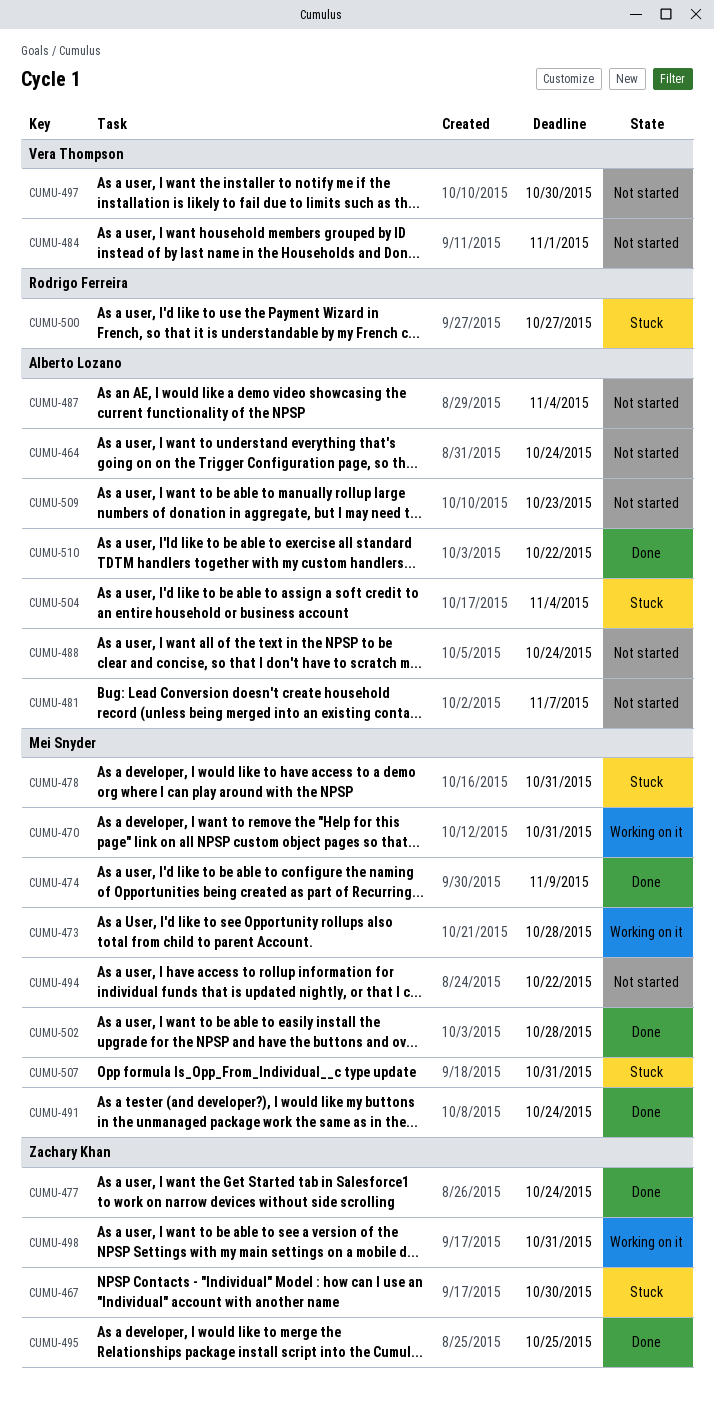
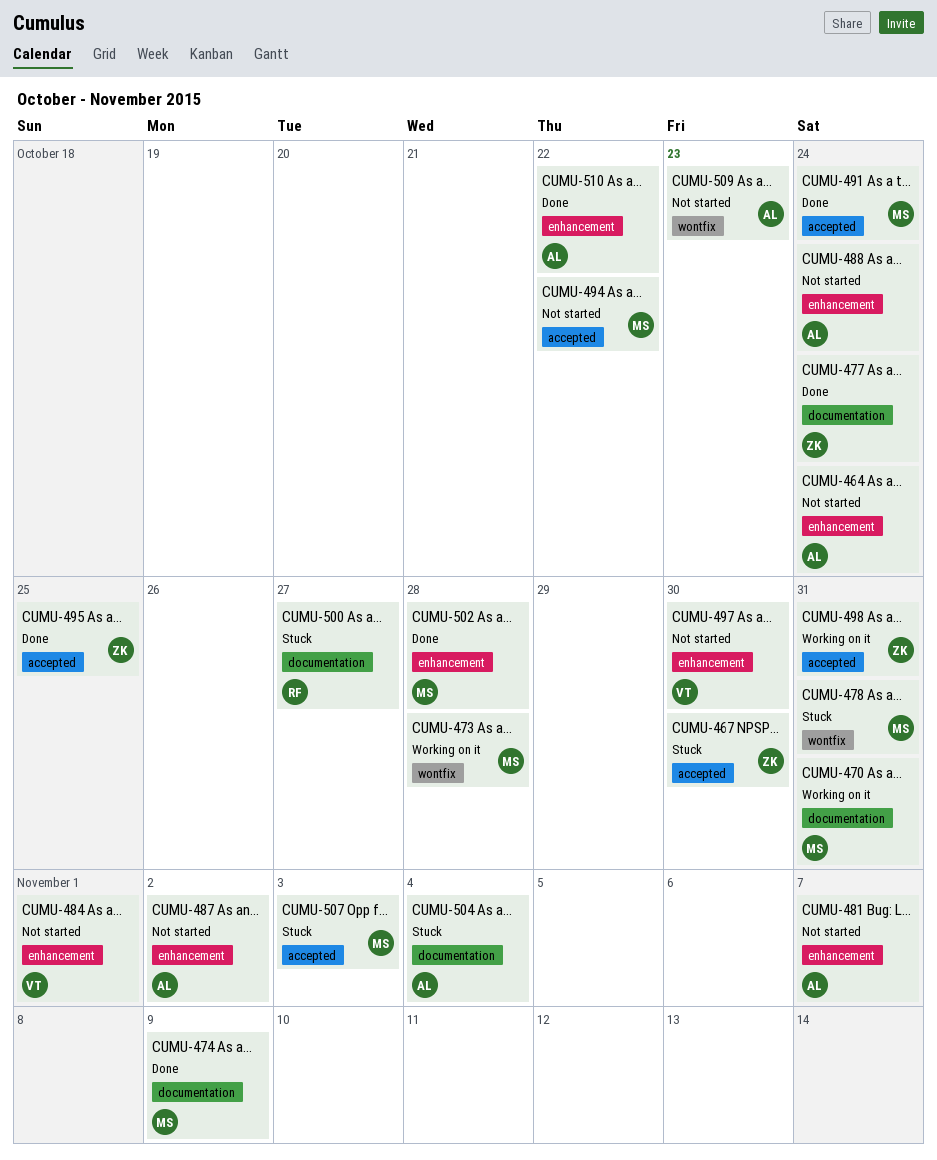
CUMU-487, due: Nov 4 -> Nov 2
CUMU-507, due: Oct 31 -> Nov 3

